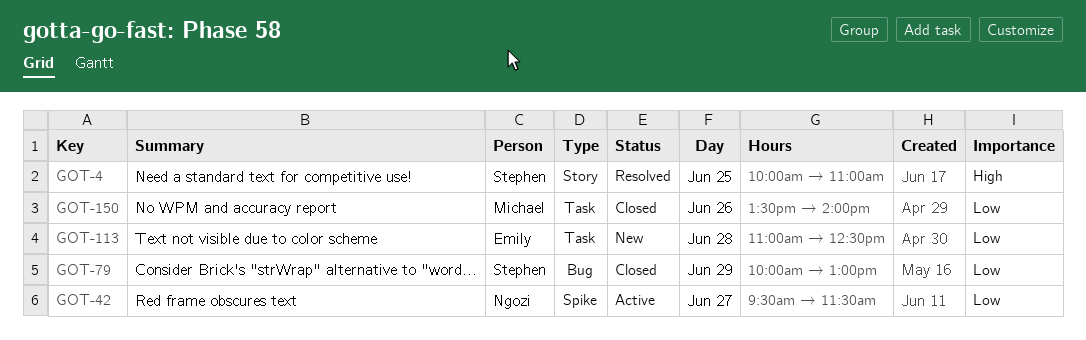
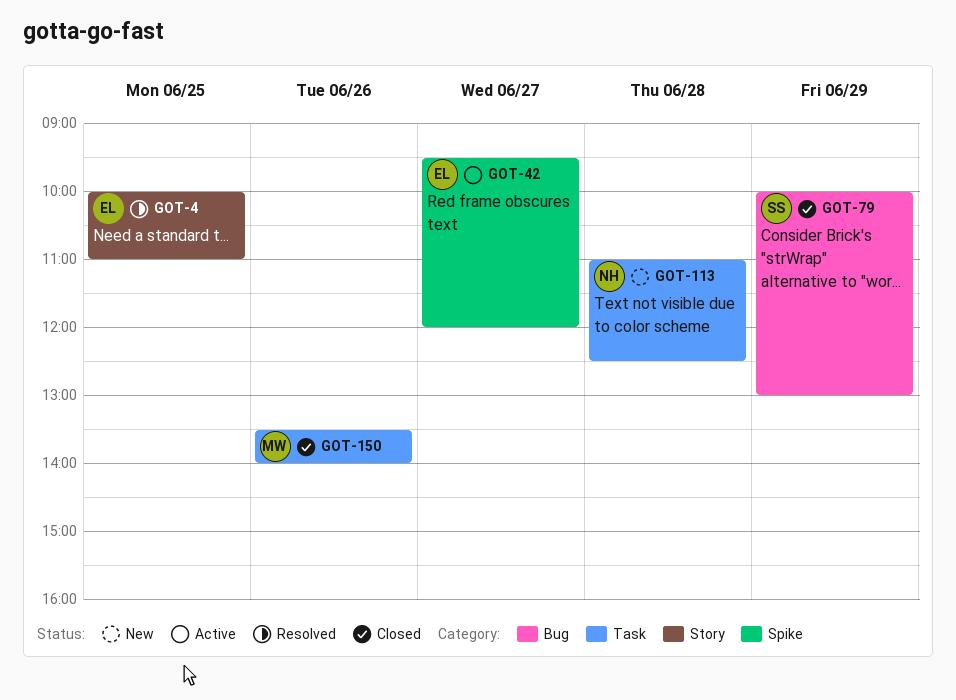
GOT-4, owner: Stephen -> Emily
GOT-42, owner: Ngozi -> Emily
GOT-42, ends: 11:30 -> 12:00
GOT-113, owner: Emily -> Ngozi

